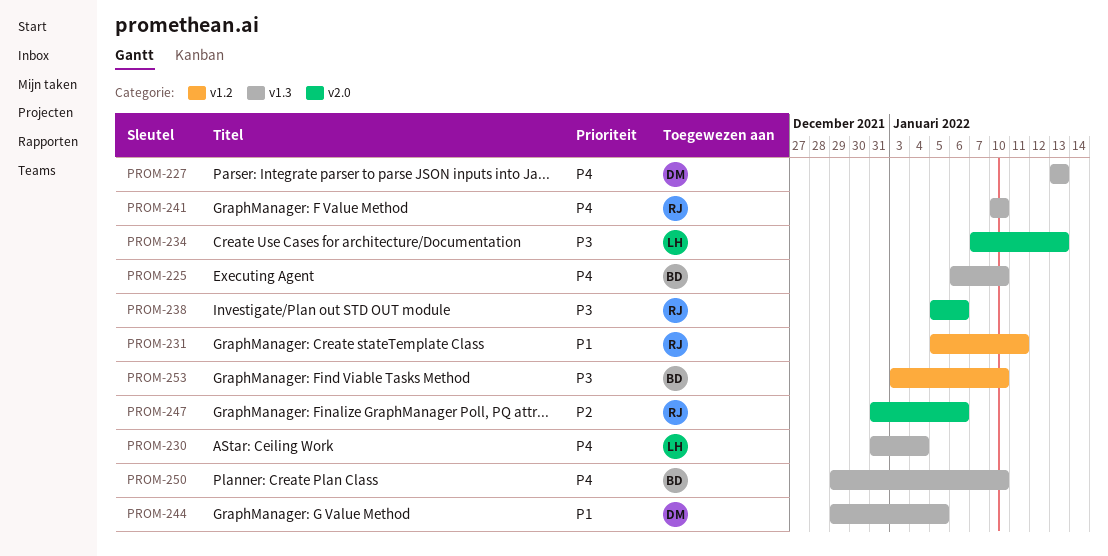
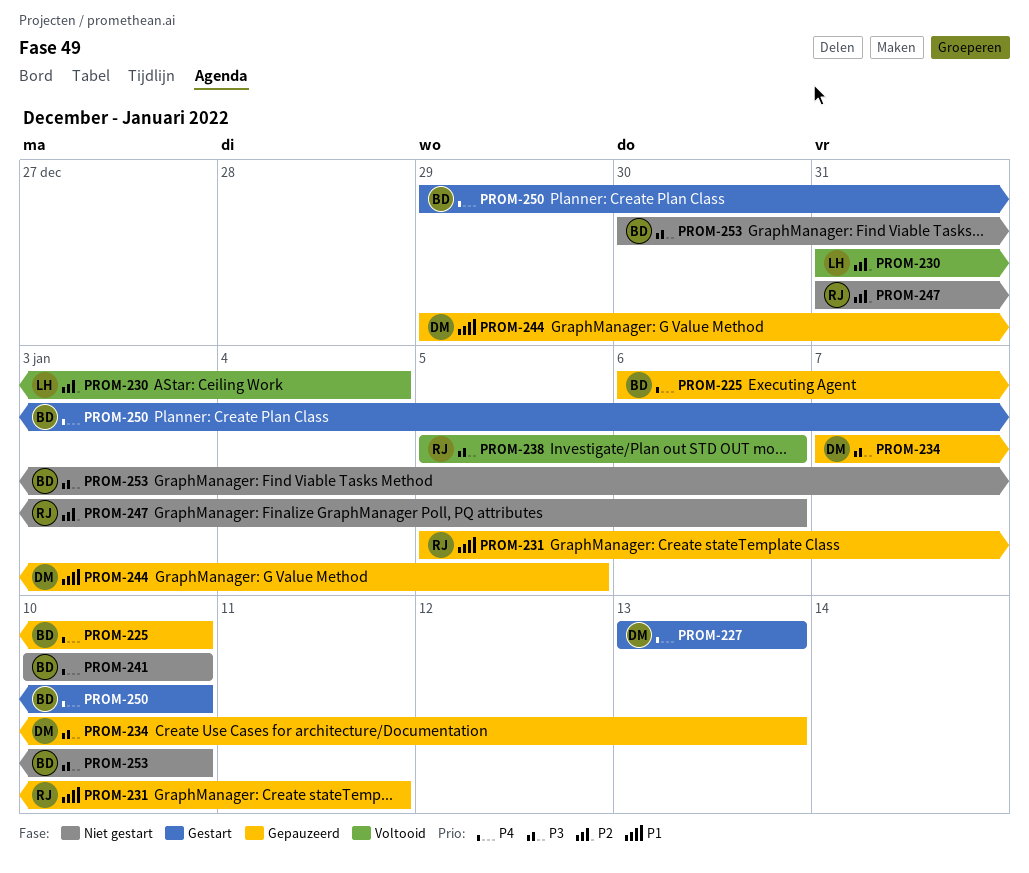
PROM-230, priority: P4 -> P2
PROM-234, owner: LH -> DM
PROM-241, owner: RJ -> BD
PROM-253, start: Jan 3 -> Dec 30

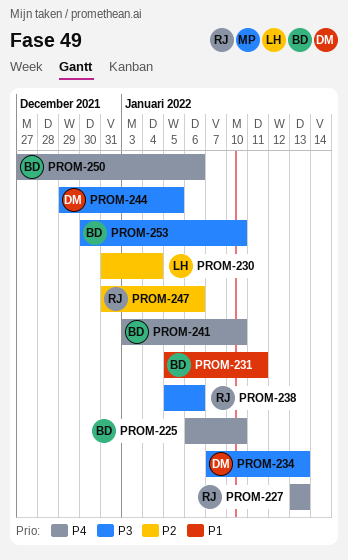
PROM-227, owner: DM -> RJ
PROM-231, owner: RJ -> BD
PROM-241, start: Jan 10 -> Jan 3
PROM-244, priority: P1 -> P3
PROM-250, start: Dec 29 -> Dec 27
PROM-250, due: Jan 10 -> Jan 6

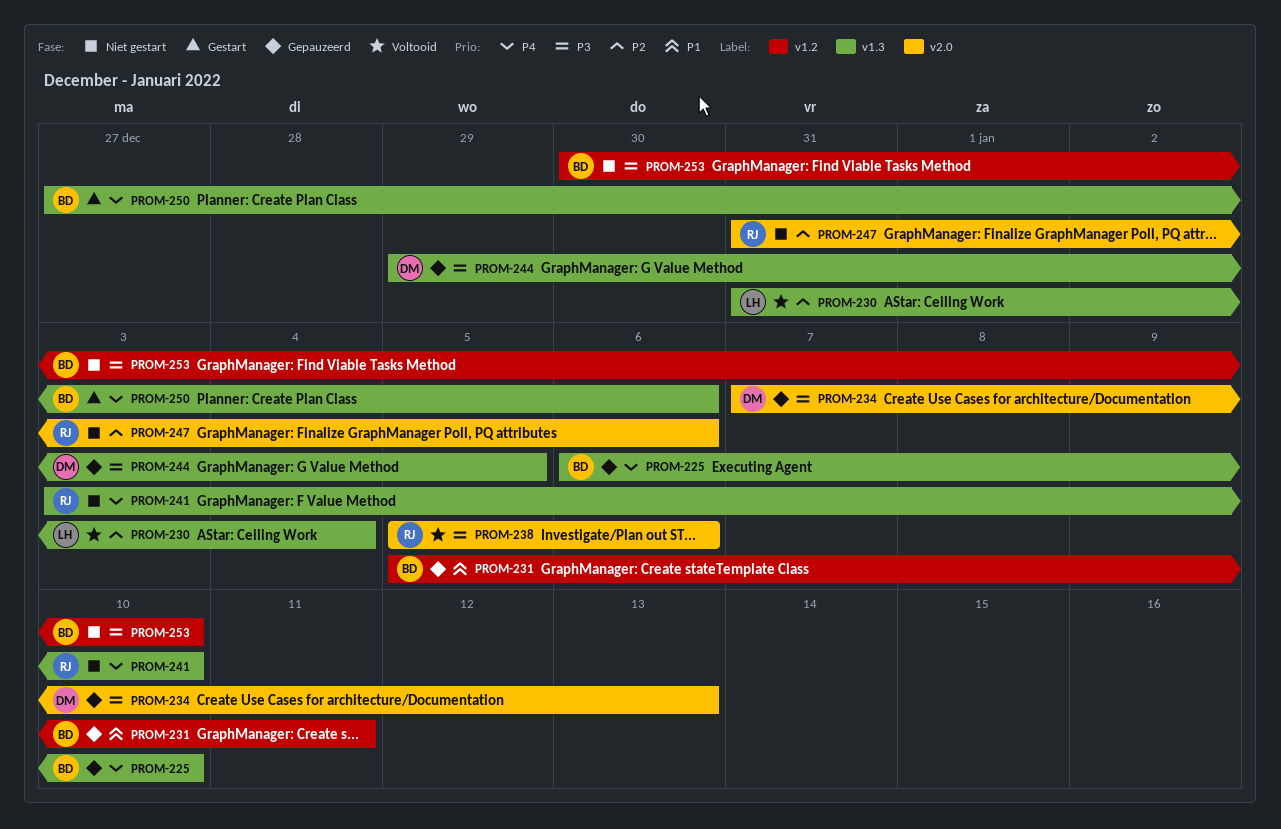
PROM-227: present -> none
PROM-241, owner: BD -> RJ

